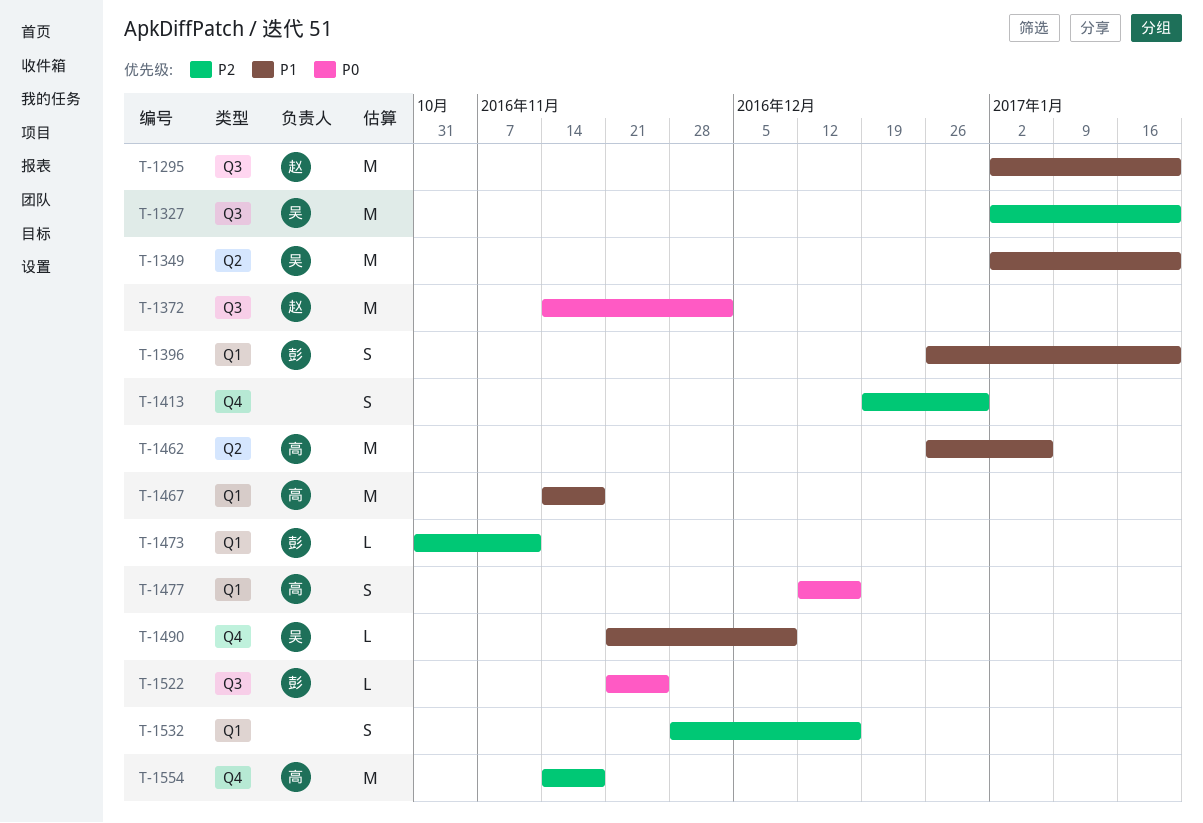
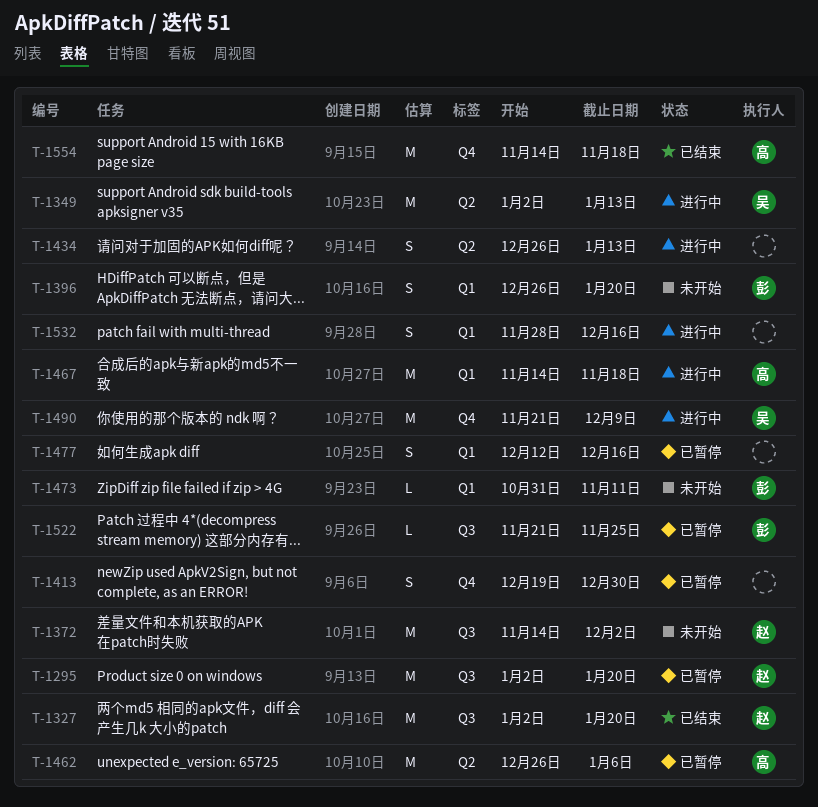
T-1327, owner: 吴 -> 赵
T-1349, due: Jan 20 -> Jan 13
T-1434: none -> present
T-1477, owner: 高 -> none
T-1490, estimate: L -> M

